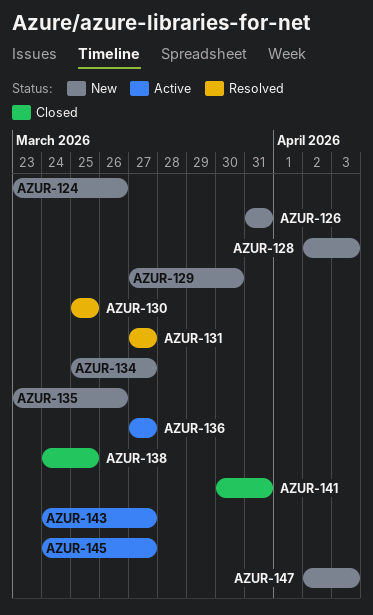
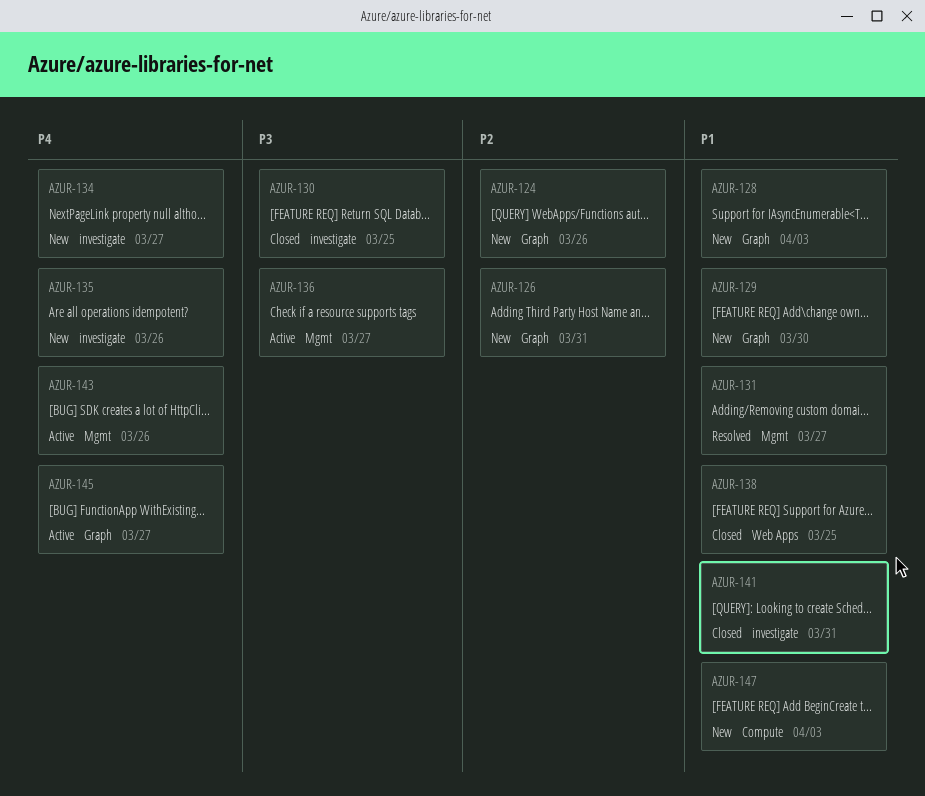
AZUR-130, status: Resolved -> Closed
AZUR-143, due: Mar 27 -> Mar 26

